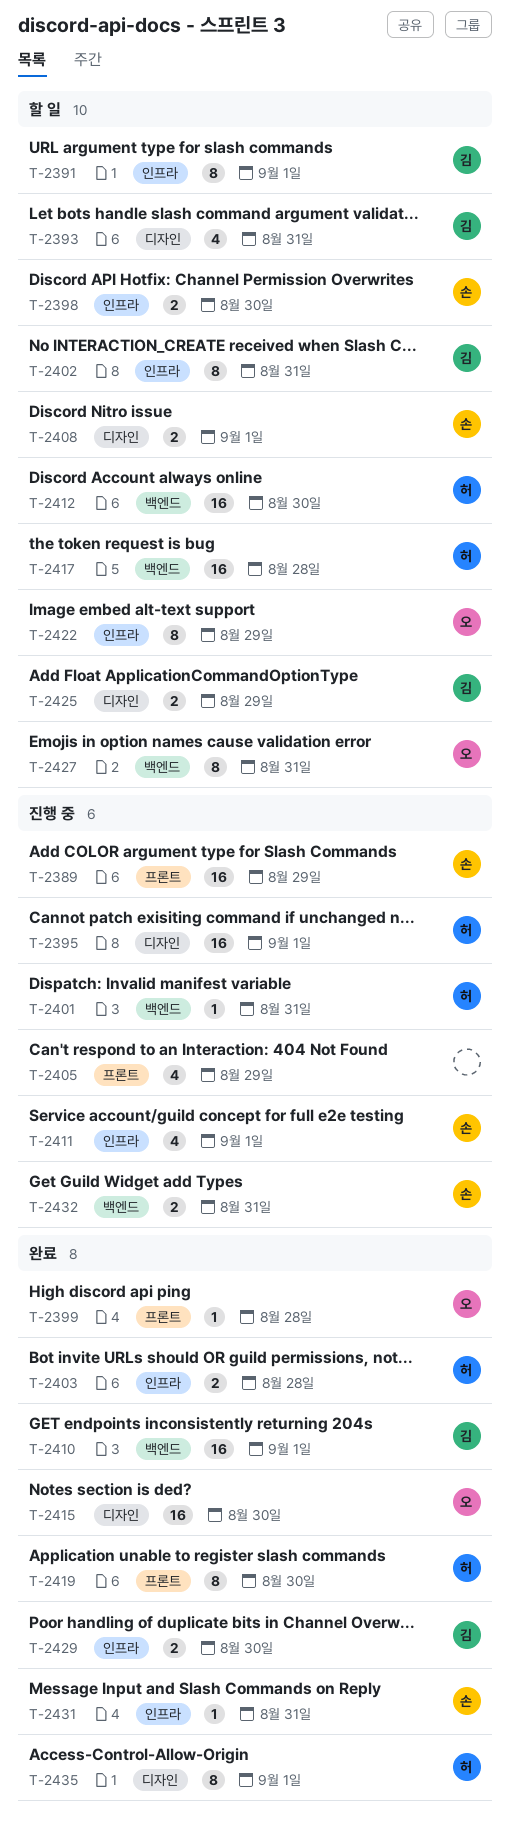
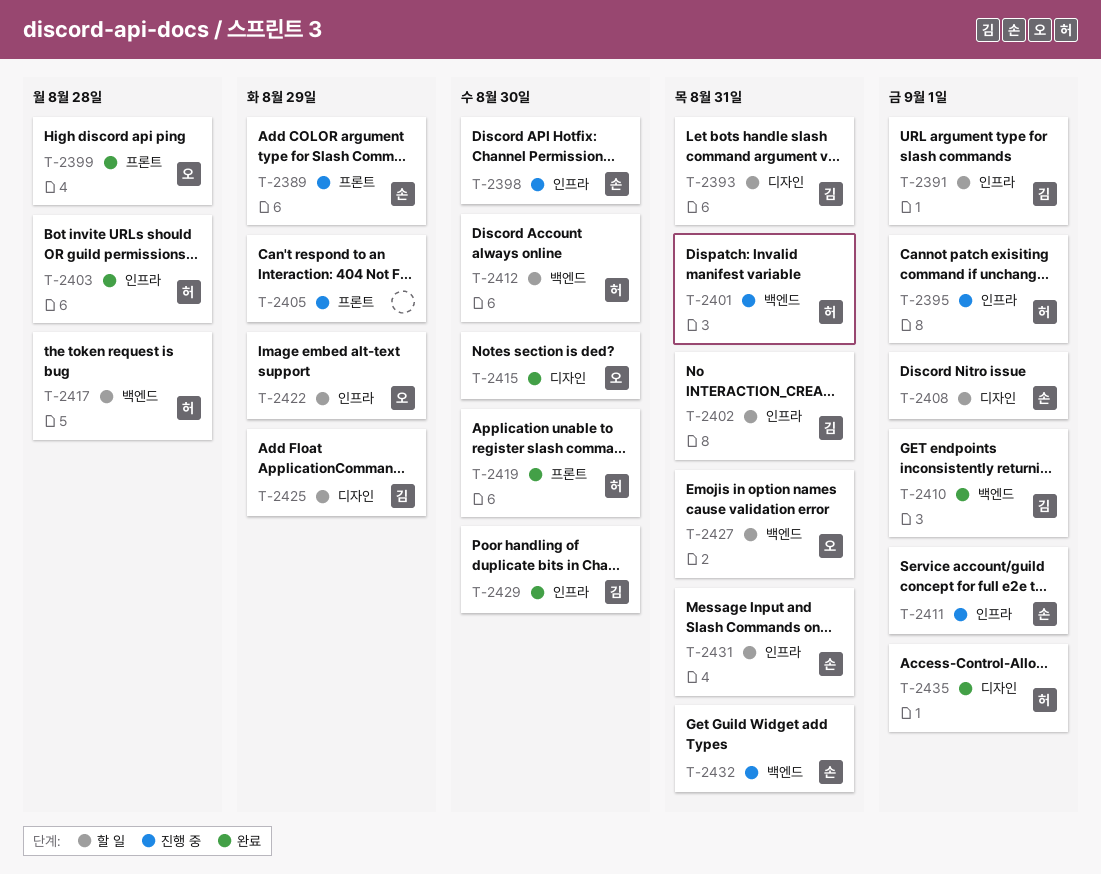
T-2395, label: 디자인 -> 인프라
T-2398, status: 할 일 -> 진행 중
T-2431, status: 완료 -> 할 일

